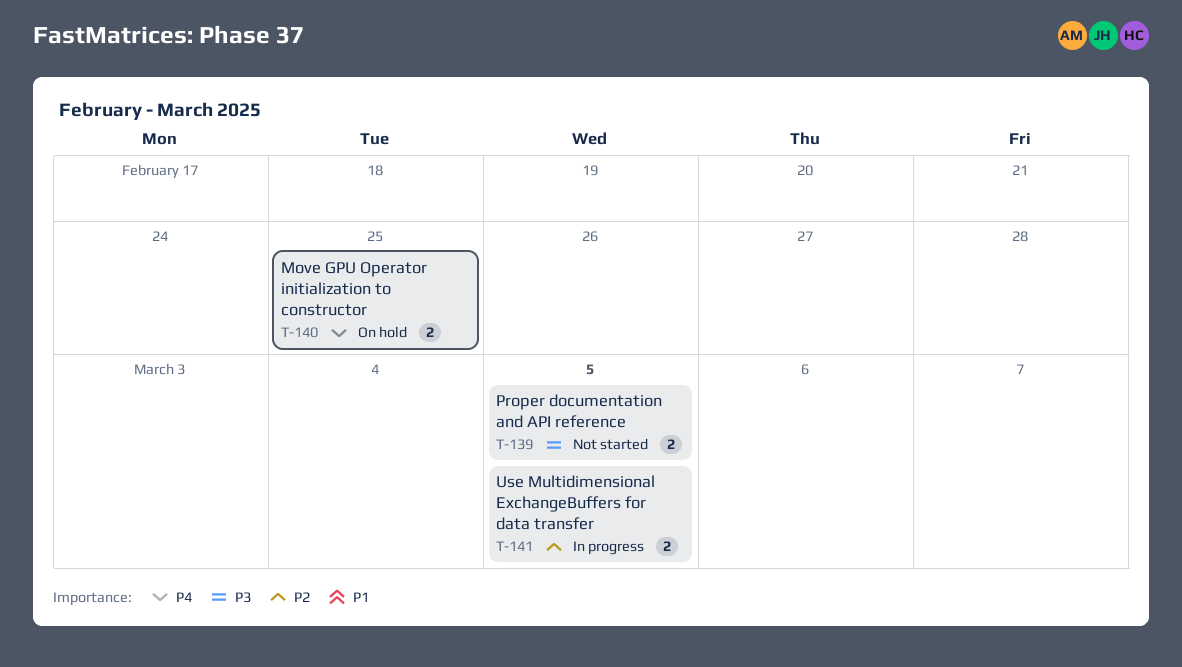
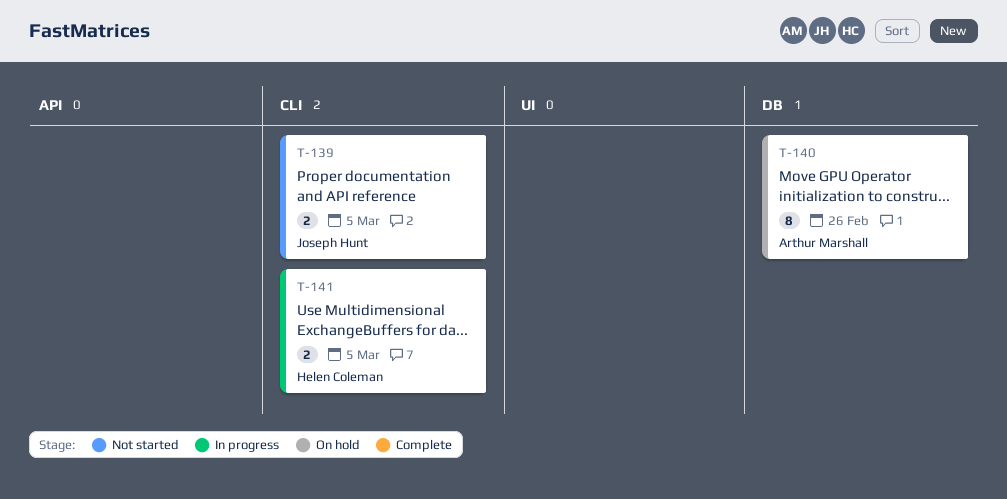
T-140, estimate: 2 -> 8
T-140, due: Feb 25 -> Feb 26

